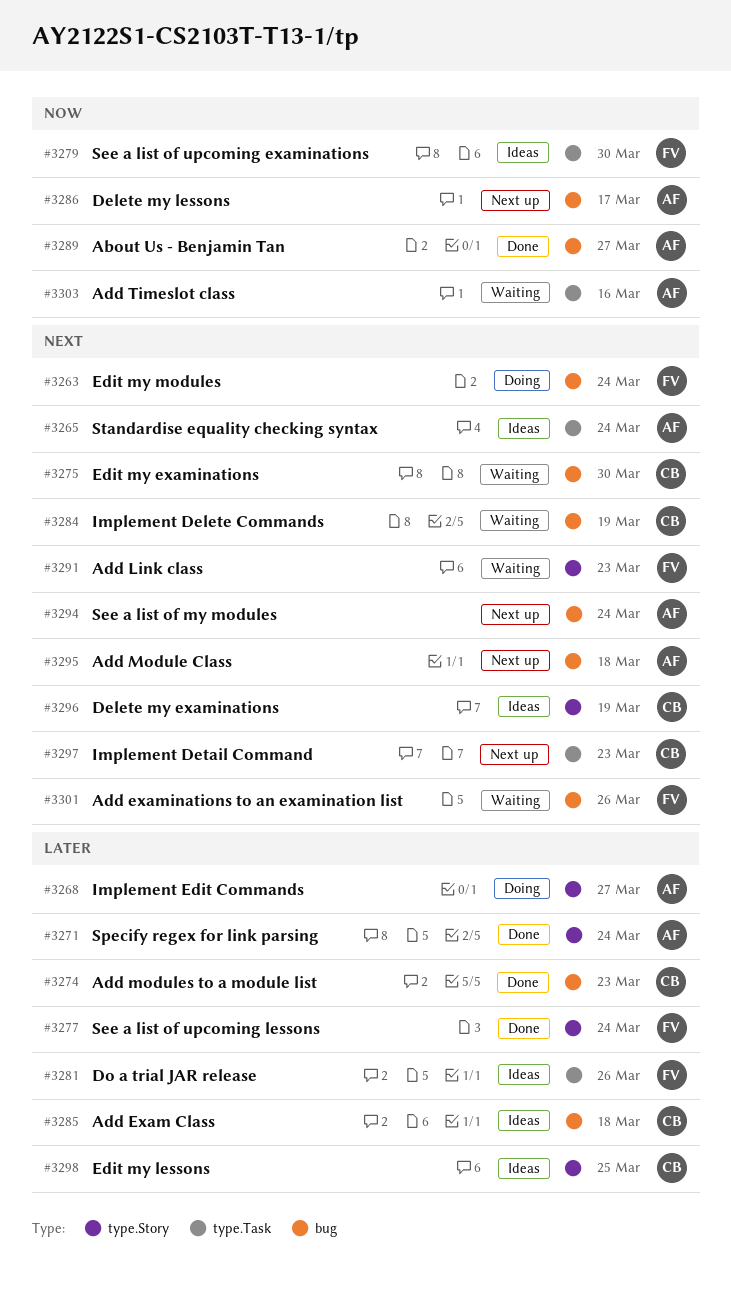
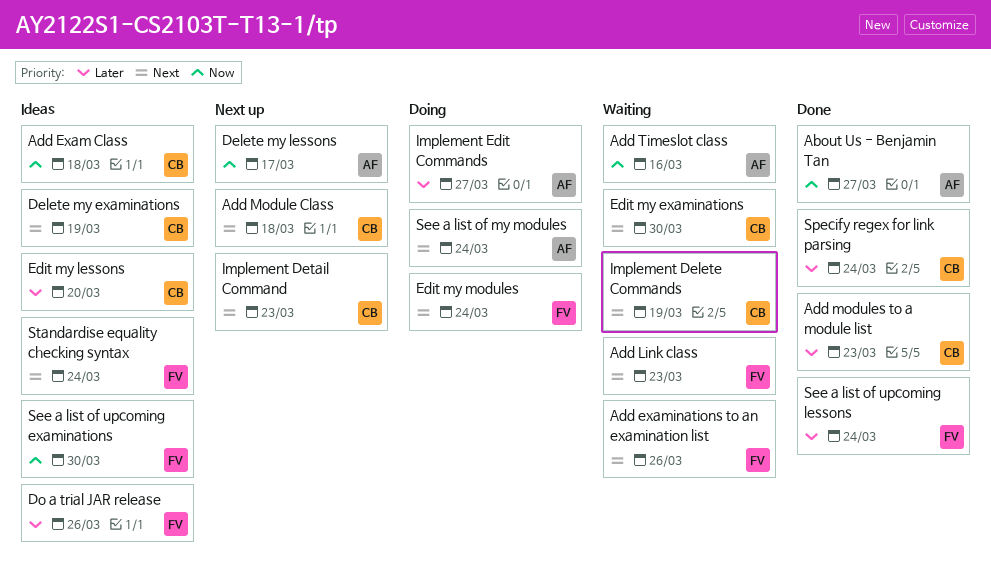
Add Exam Class, priority: Later -> Now
Add Module Class, owner: AF -> CB
Edit my lessons, due: Mar 25 -> Mar 20
See a list of my modules, status: Next up -> Doing
Specify regex for link parsing, owner: AF -> CB
Standardise equality checking syntax, owner: AF -> FV

